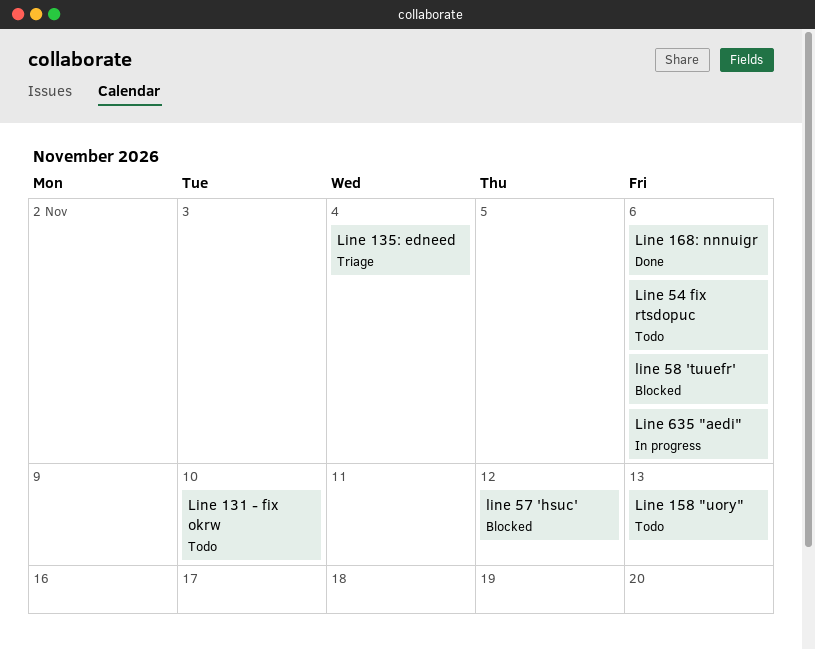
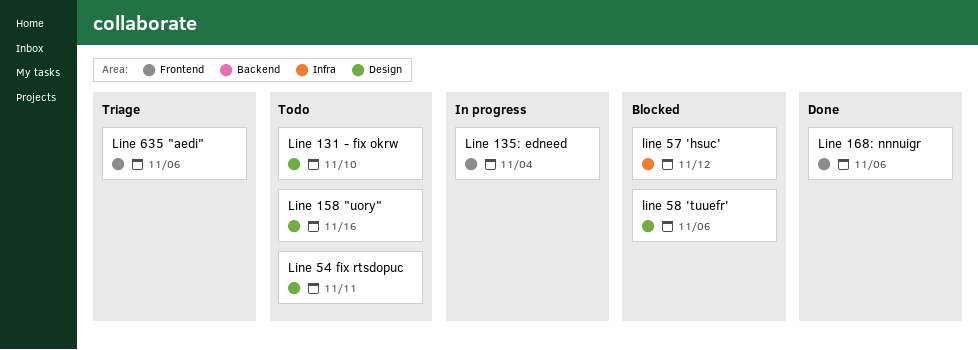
Line 135: edneed, status: Triage -> In progress
Line 158 "uory", due: Nov 13 -> Nov 16
Line 54 fix rtsdopuc, due: Nov 6 -> Nov 11
Line 635 "aedi", status: In progress -> Triage

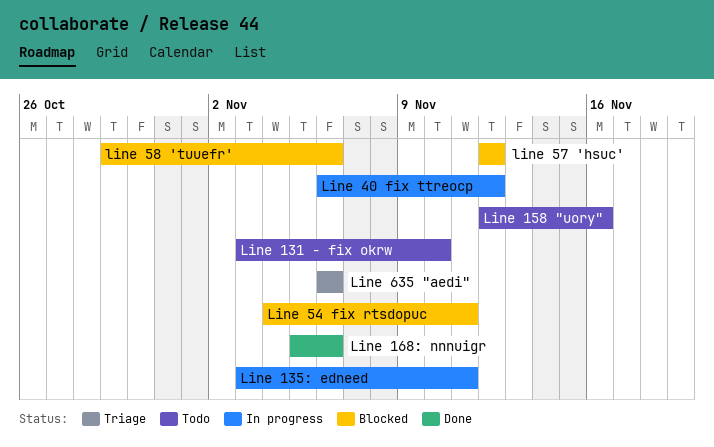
Line 135: edneed, due: Nov 4 -> Nov 11
Line 40 fix ttreocp: none -> present
Line 54 fix rtsdopuc, status: Todo -> Blocked

